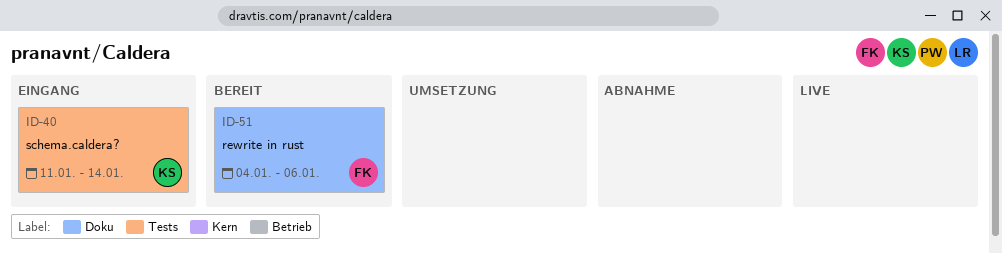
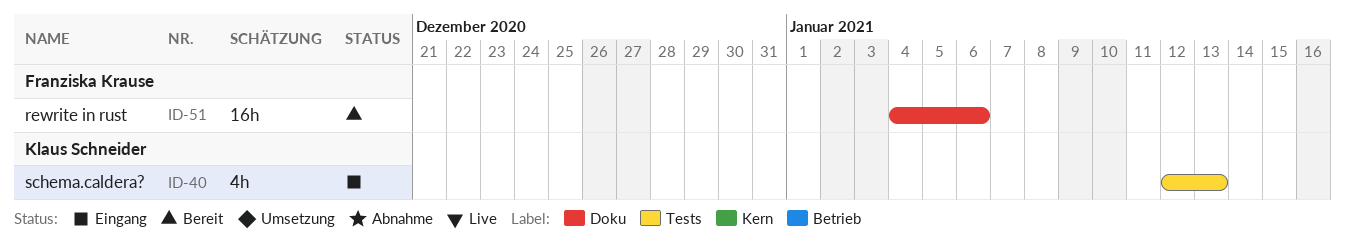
ID-40, start: Jan 11 -> Jan 12
ID-40, due: Jan 14 -> Jan 13

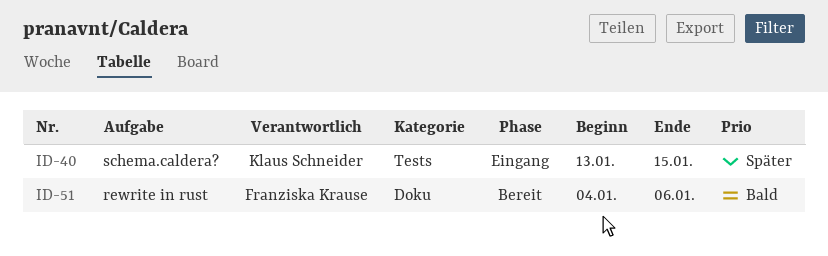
ID-40, start: Jan 12 -> Jan 13
ID-40, due: Jan 13 -> Jan 15

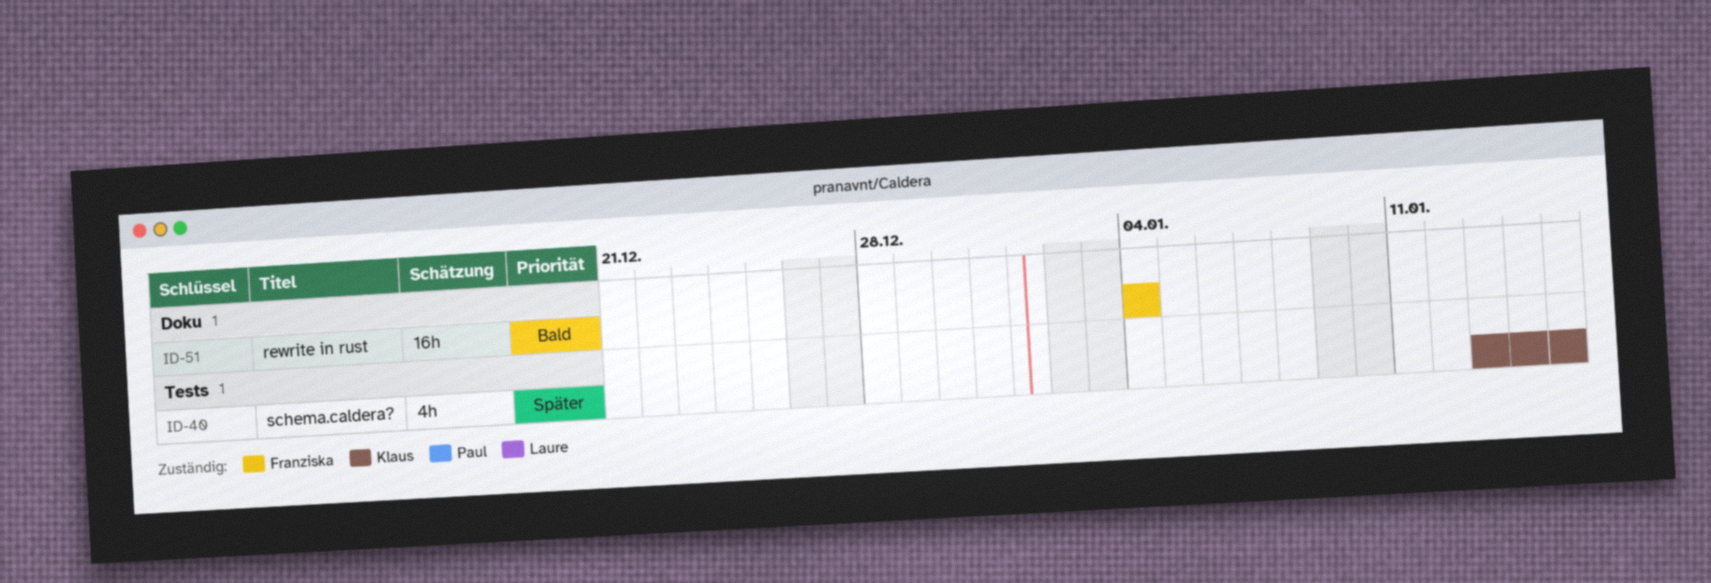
ID-51, due: Jan 6 -> Jan 4

